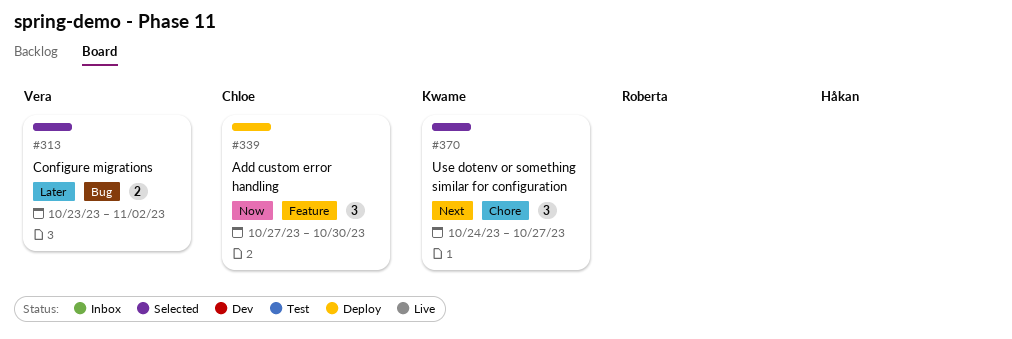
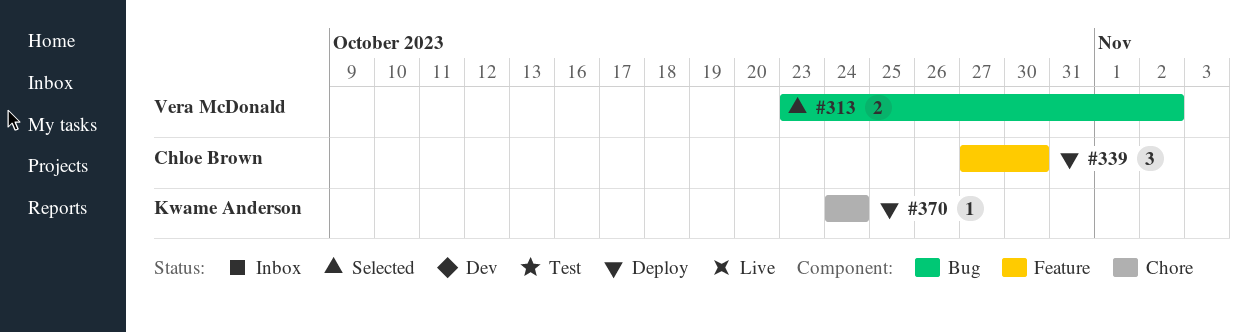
#370, status: Selected -> Deploy
#370, estimate: 3 -> 1
#370, due: Oct 27 -> Oct 24

